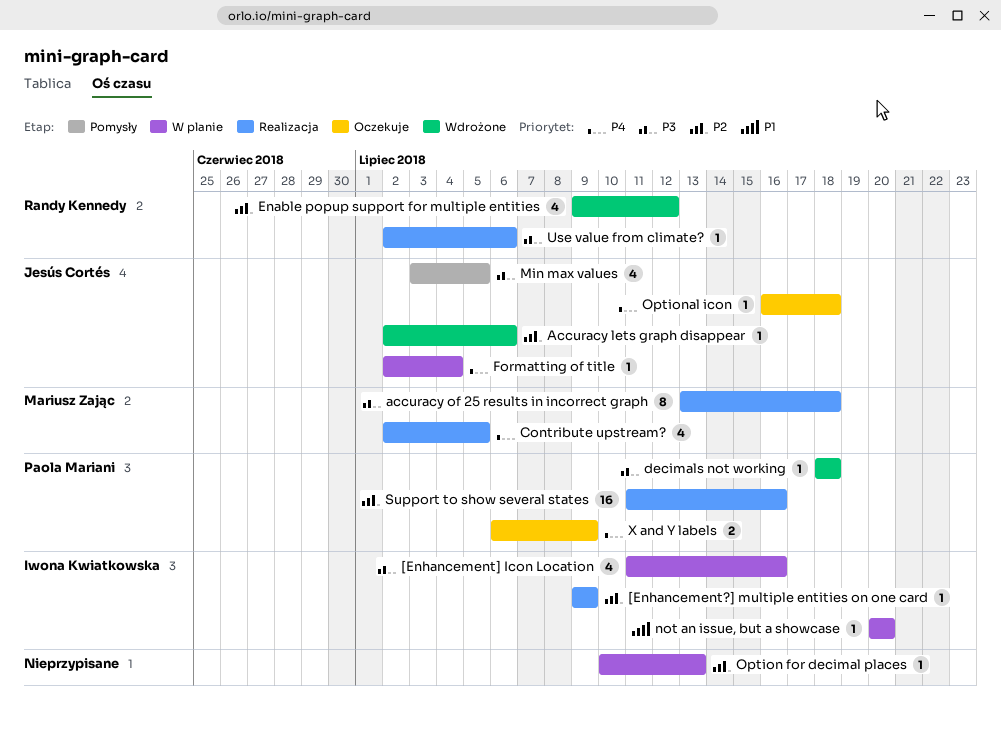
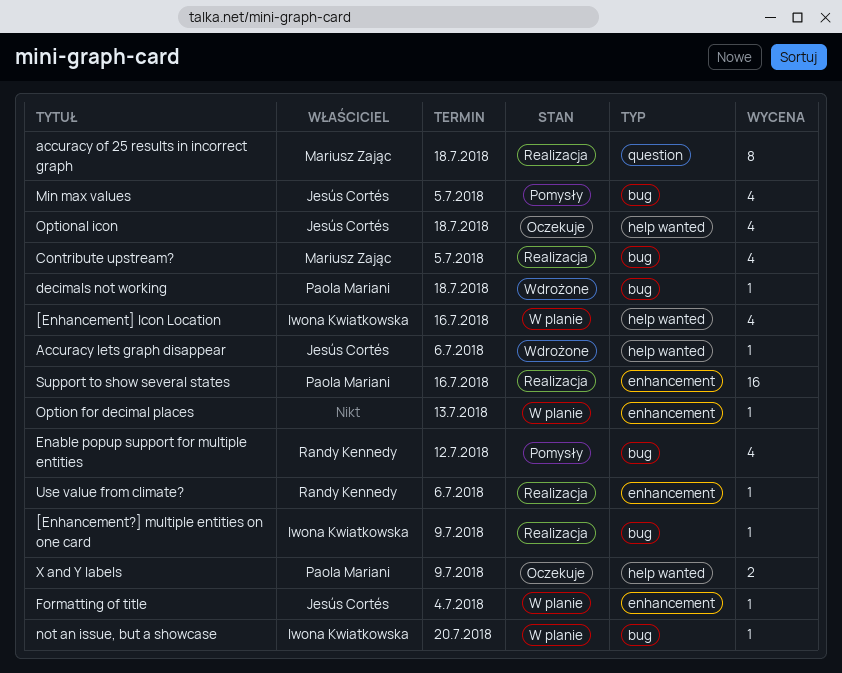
Enable popup support for multiple entities, status: Wdrożone -> Pomysły
Optional icon, estimate: 1 -> 4

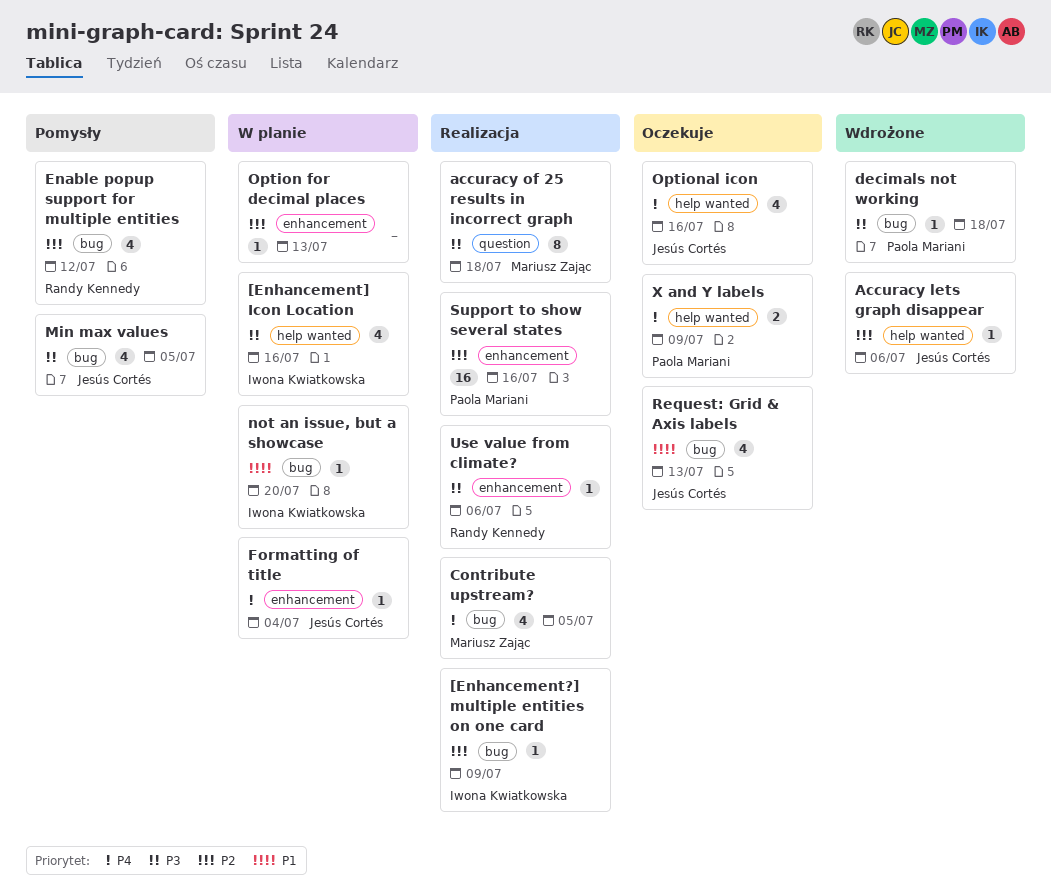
Optional icon, due: Jul 18 -> Jul 16
Request: Grid & Axis labels: none -> present

